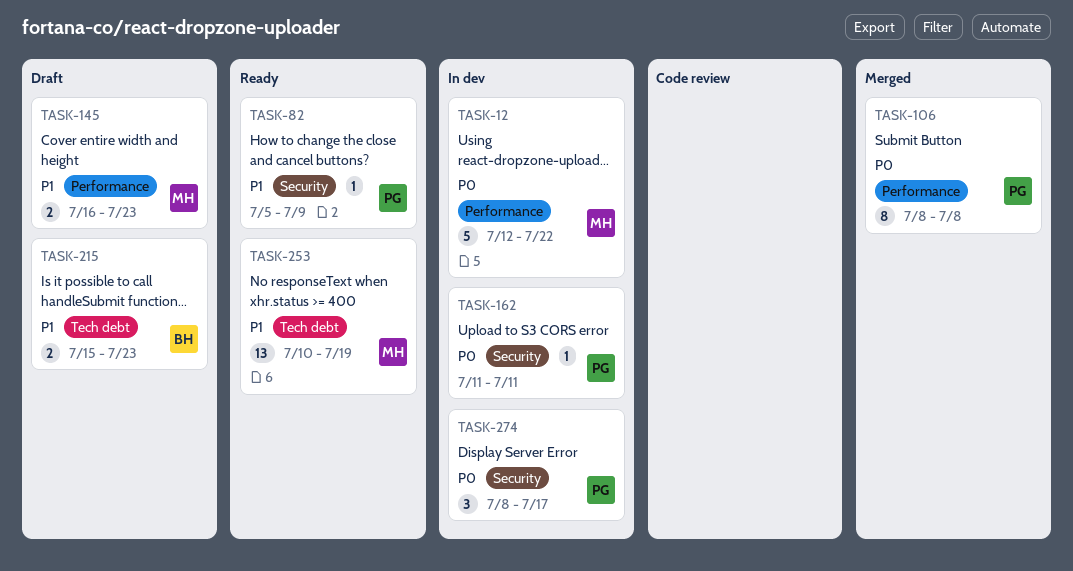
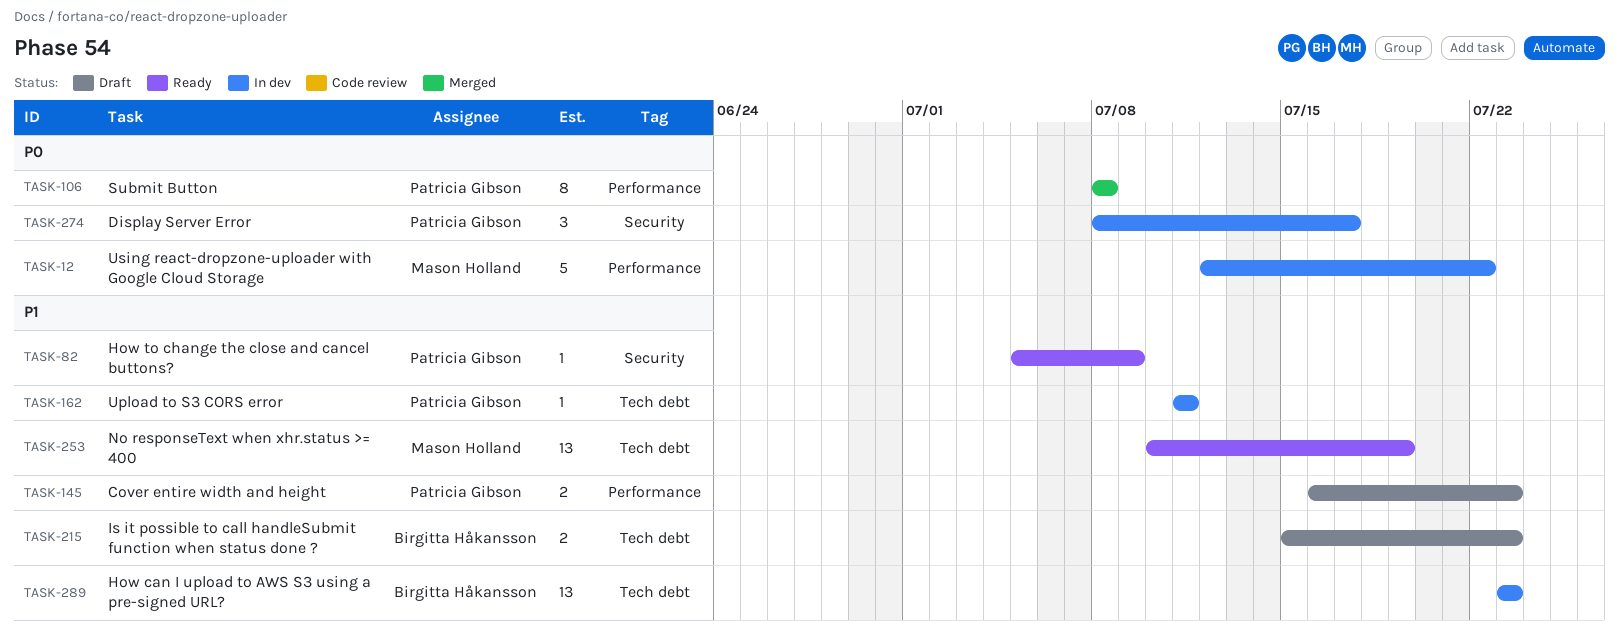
TASK-145, owner: Mason Holland -> Patricia Gibson
TASK-162, priority: P0 -> P1
TASK-162, label: Security -> Tech debt
TASK-289: none -> present

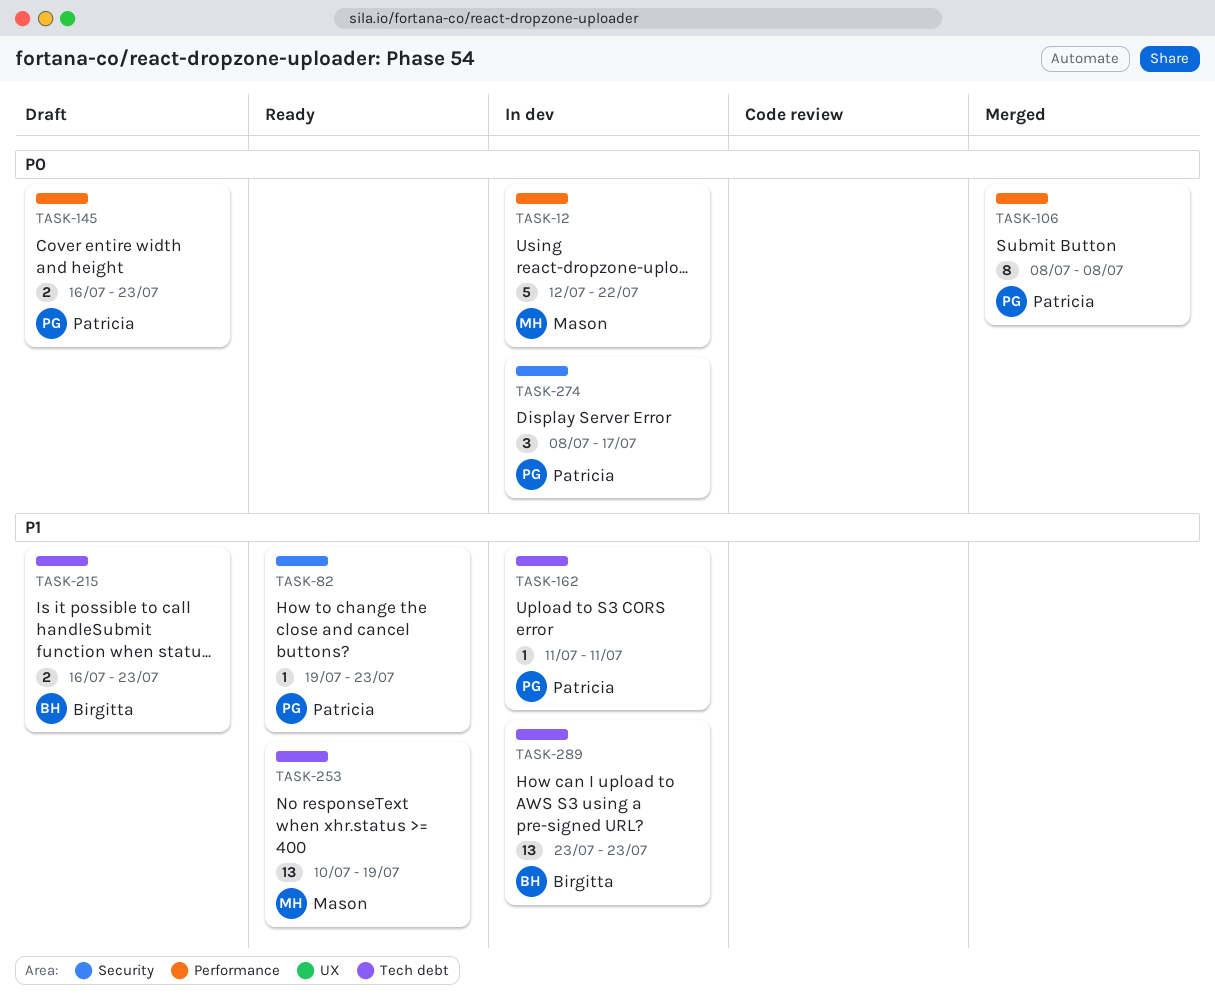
TASK-82, start: Jul 5 -> Jul 19
TASK-82, due: Jul 9 -> Jul 23
TASK-145, priority: P1 -> P0
TASK-215, start: Jul 15 -> Jul 16

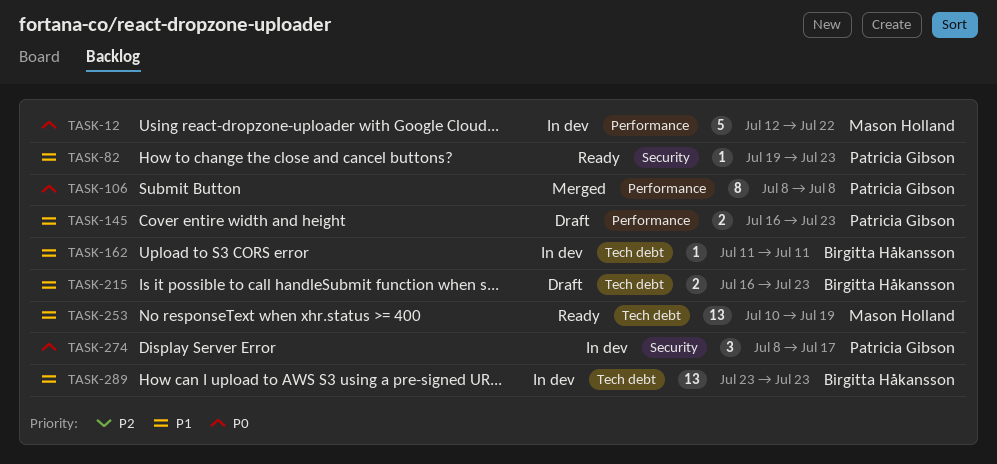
TASK-145, priority: P0 -> P1
TASK-162, owner: Patricia Gibson -> Birgitta Håkansson

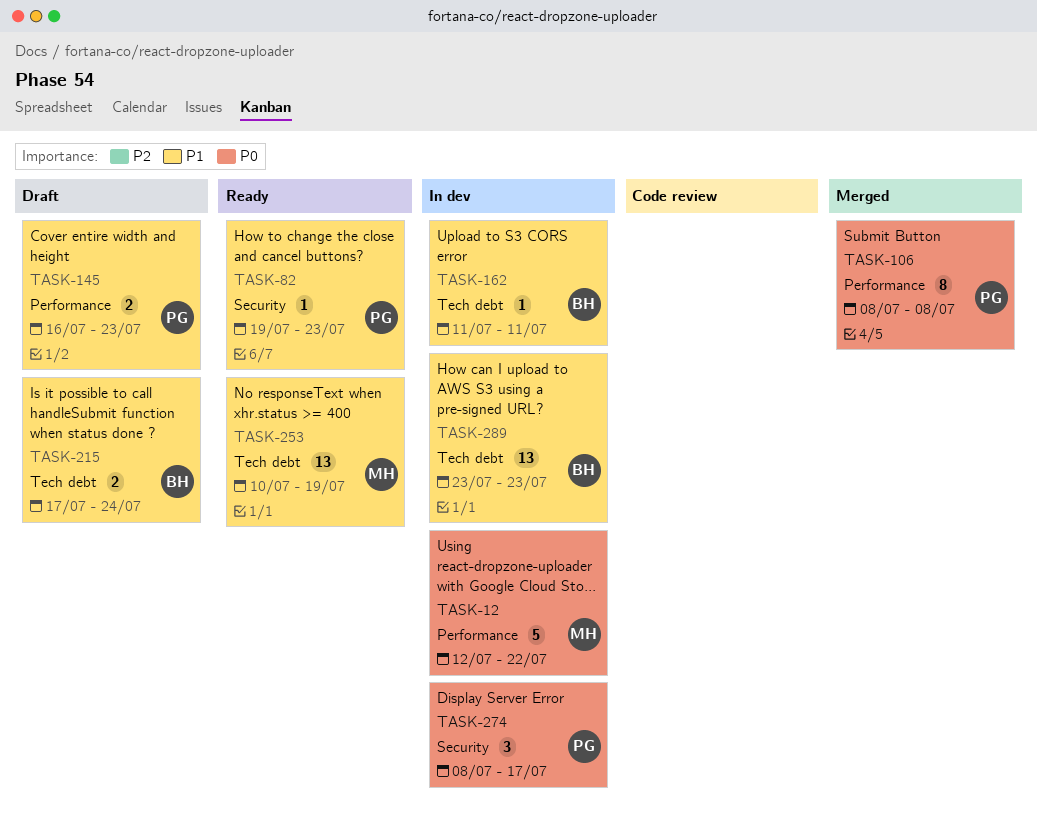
TASK-215, start: Jul 16 -> Jul 17
TASK-215, due: Jul 23 -> Jul 24

